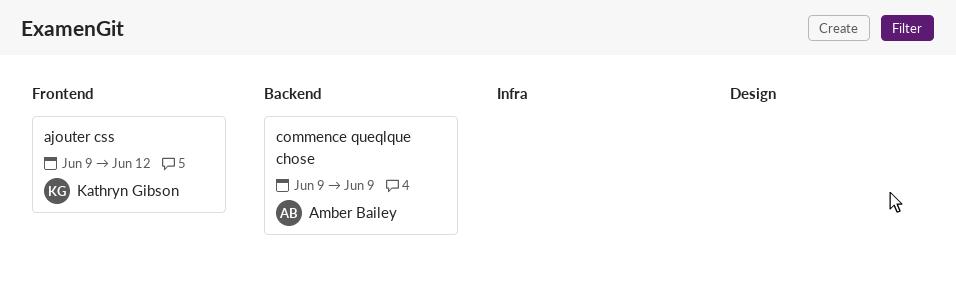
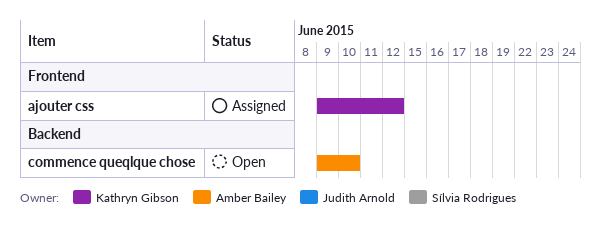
commence queqlque chose, due: Jun 9 -> Jun 10

